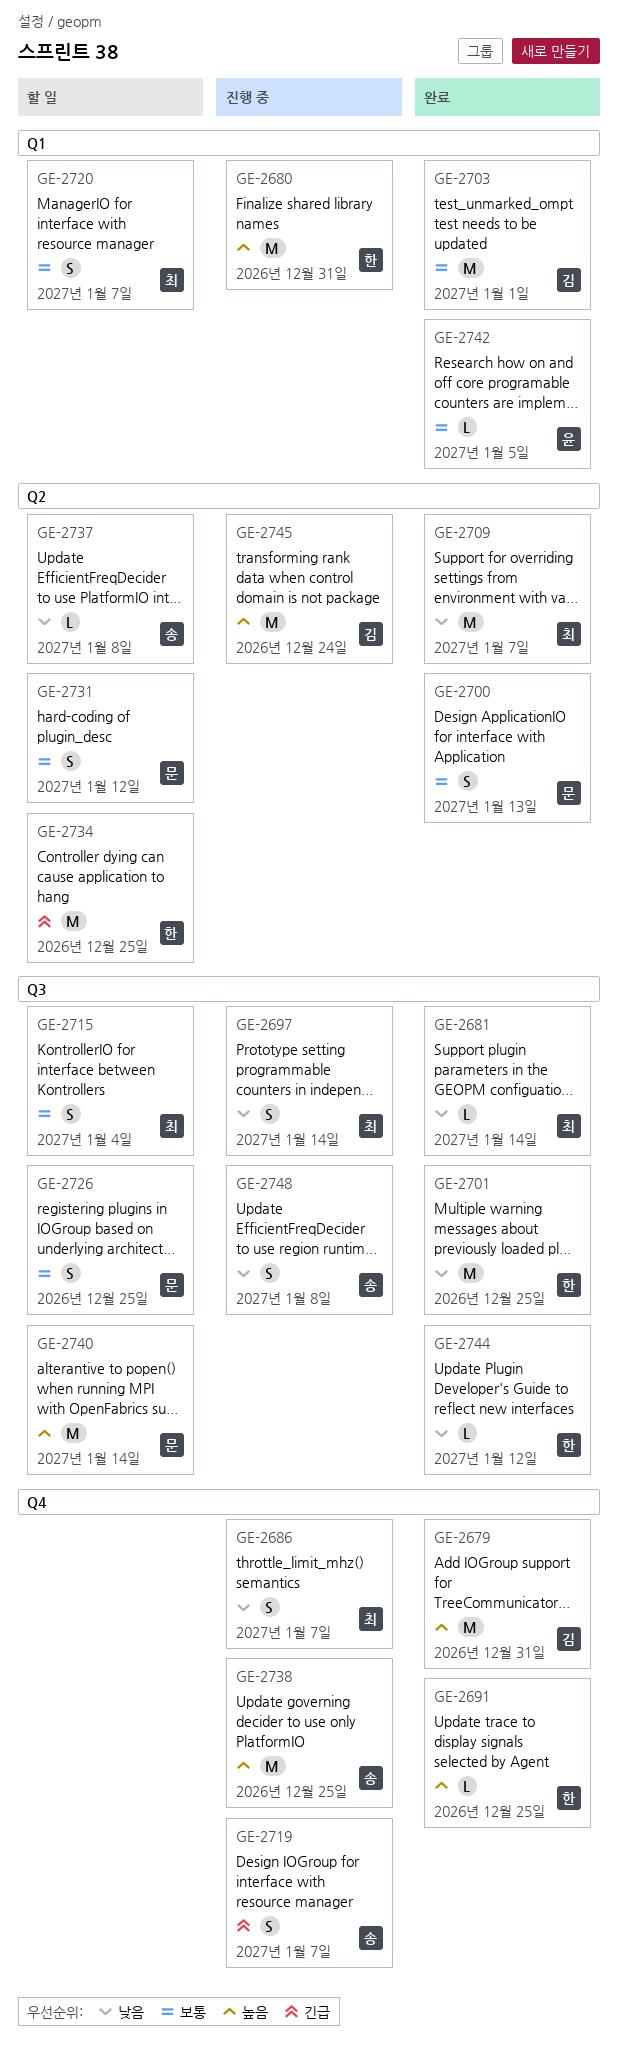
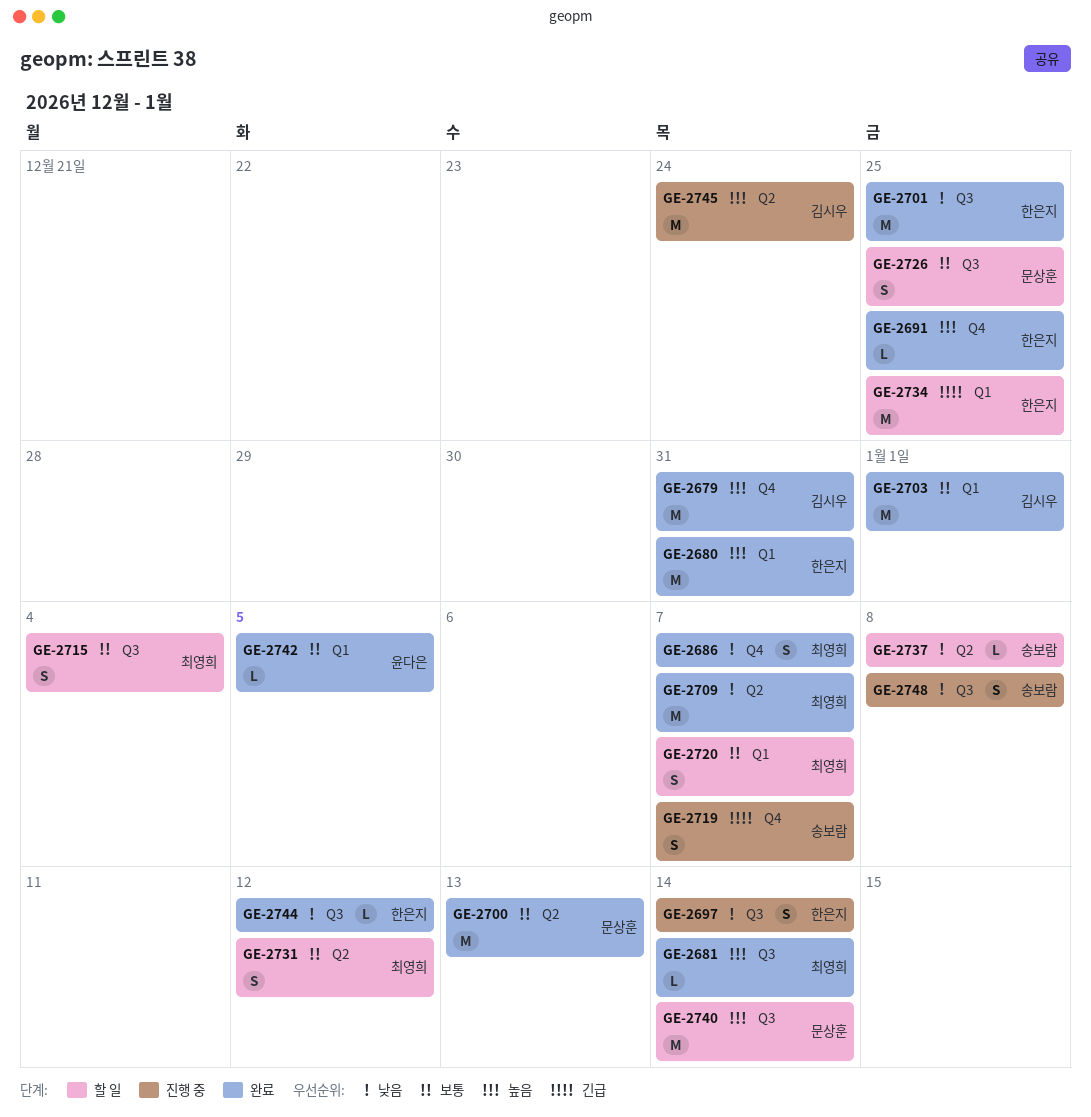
GE-2680, status: 진행 중 -> 완료
GE-2681, priority: 낮음 -> 높음
GE-2686, status: 진행 중 -> 완료
GE-2697, owner: 최영희 -> 한은지
GE-2700, estimate: S -> M
GE-2731, owner: 문상훈 -> 최영희
GE-2734, label: Q2 -> Q1
GE-2738: present -> none

